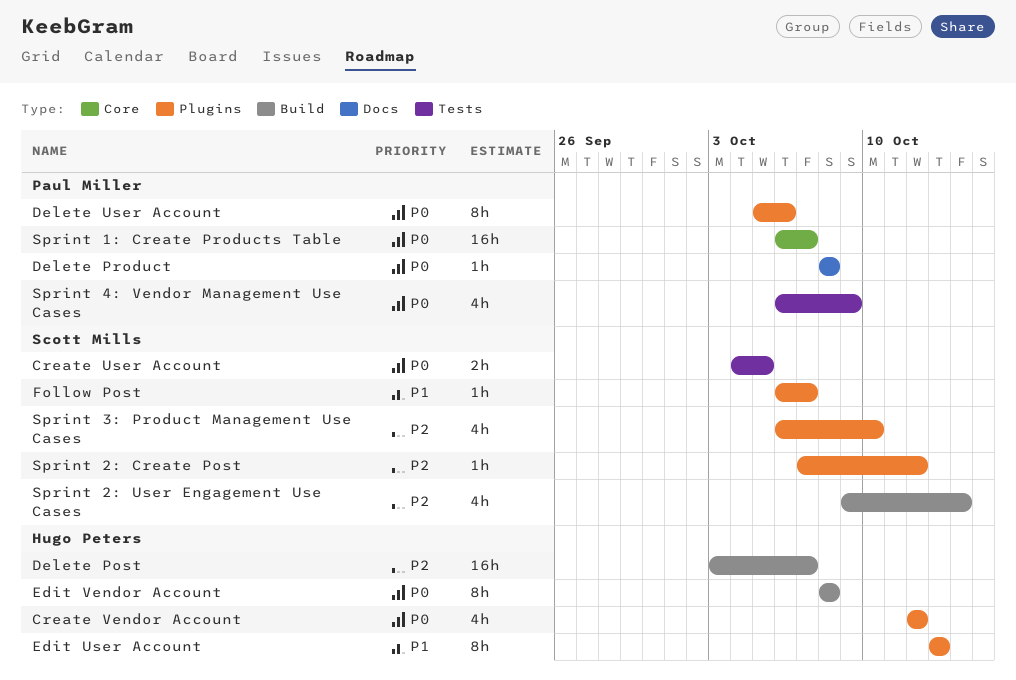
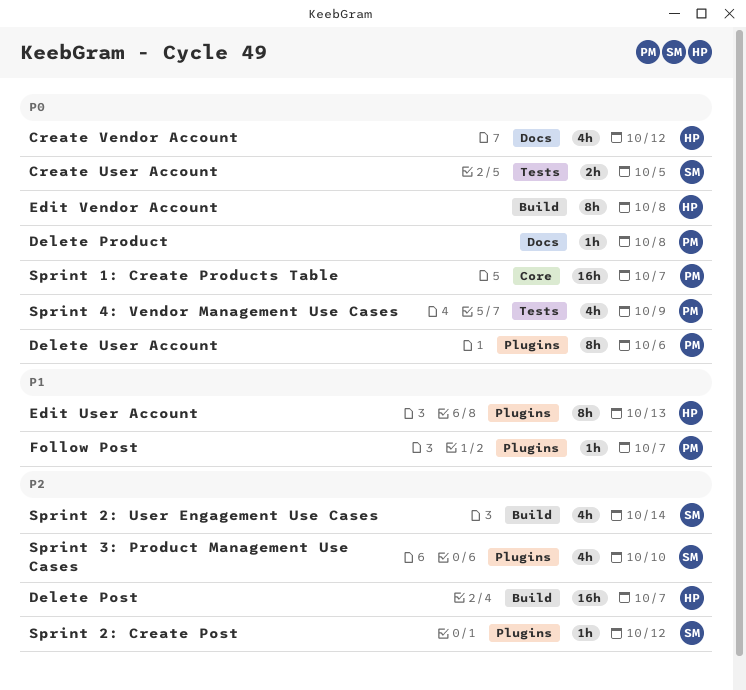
Create Vendor Account, label: Plugins -> Docs
Follow Post, owner: Scott Mills -> Paul Miller

